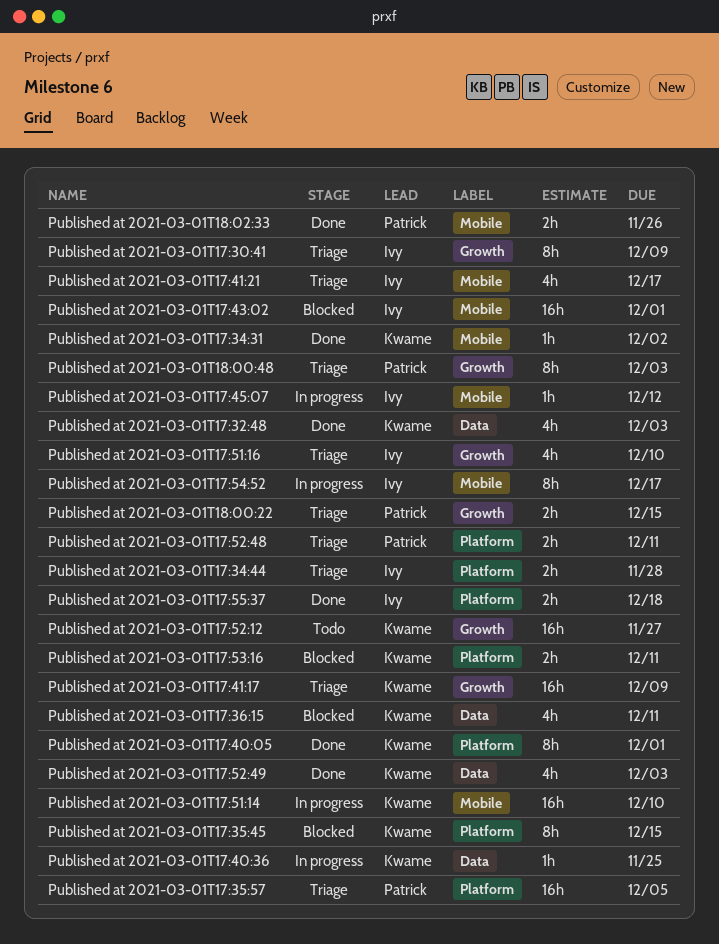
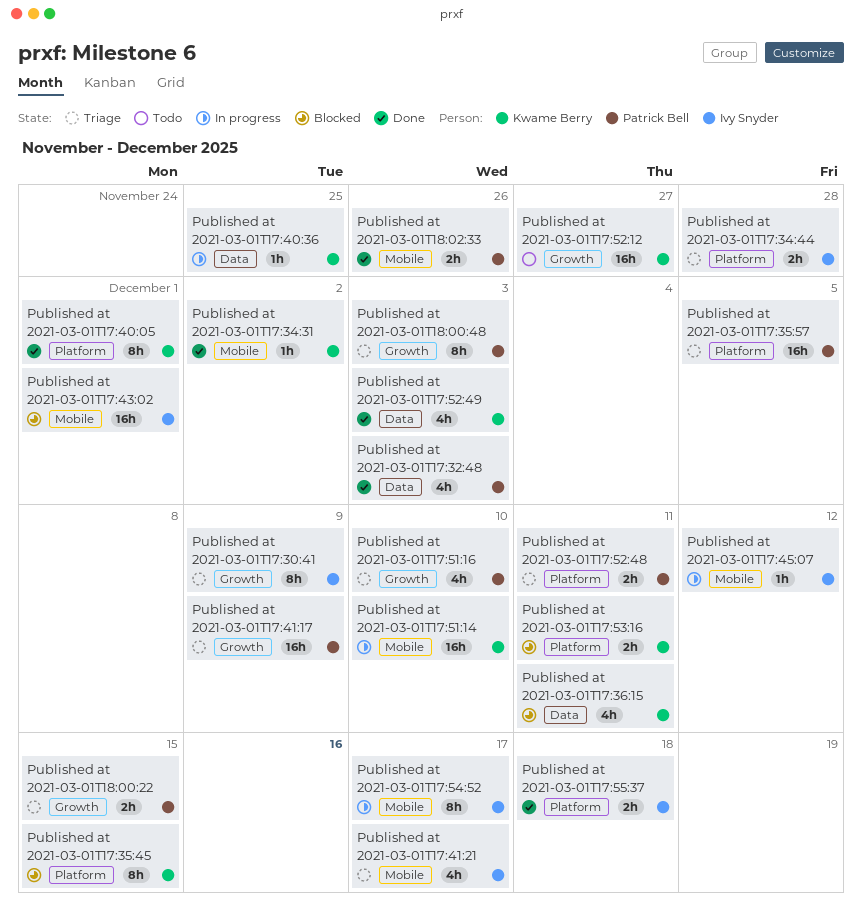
Published at 2021-03-01T17:32:48, owner: Kwame Berry -> Patrick Bell
Published at 2021-03-01T17:41:17, owner: Kwame Berry -> Patrick Bell
Published at 2021-03-01T17:51:16, owner: Ivy Snyder -> Patrick Bell

